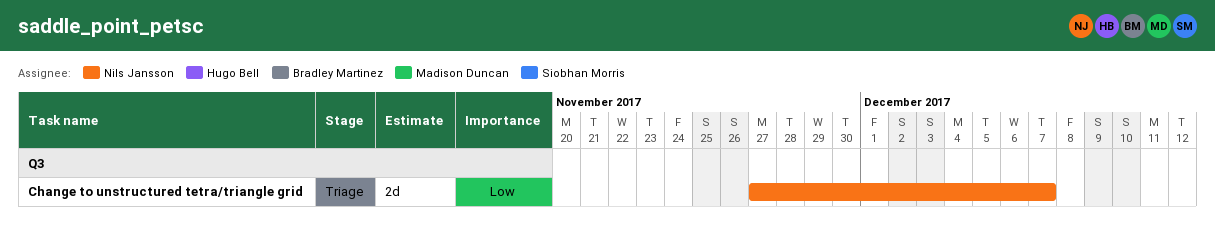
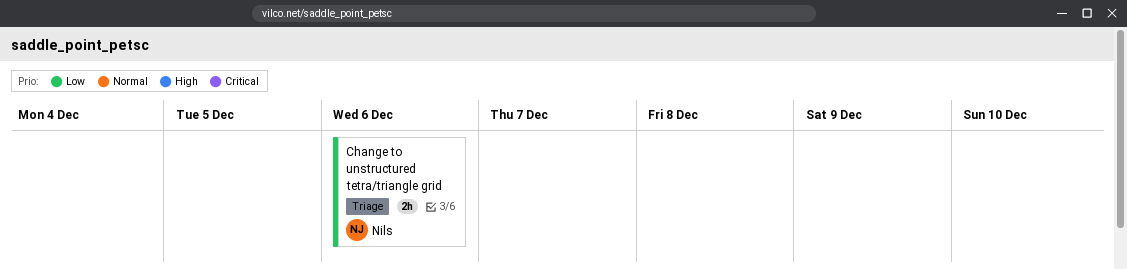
Change to unstructured tetra/triangle grid, estimate: 2d -> 2h
Change to unstructured tetra/triangle grid, due: Dec 7 -> Dec 6

